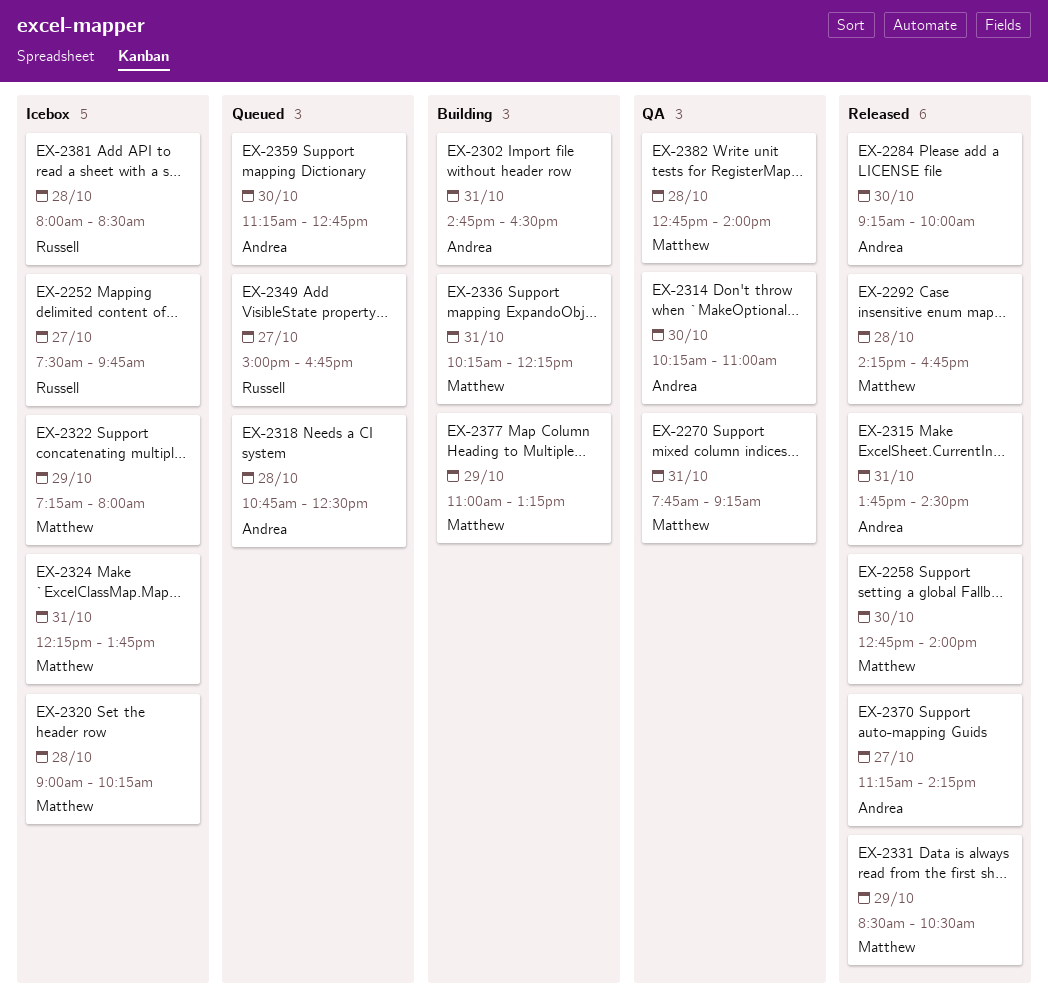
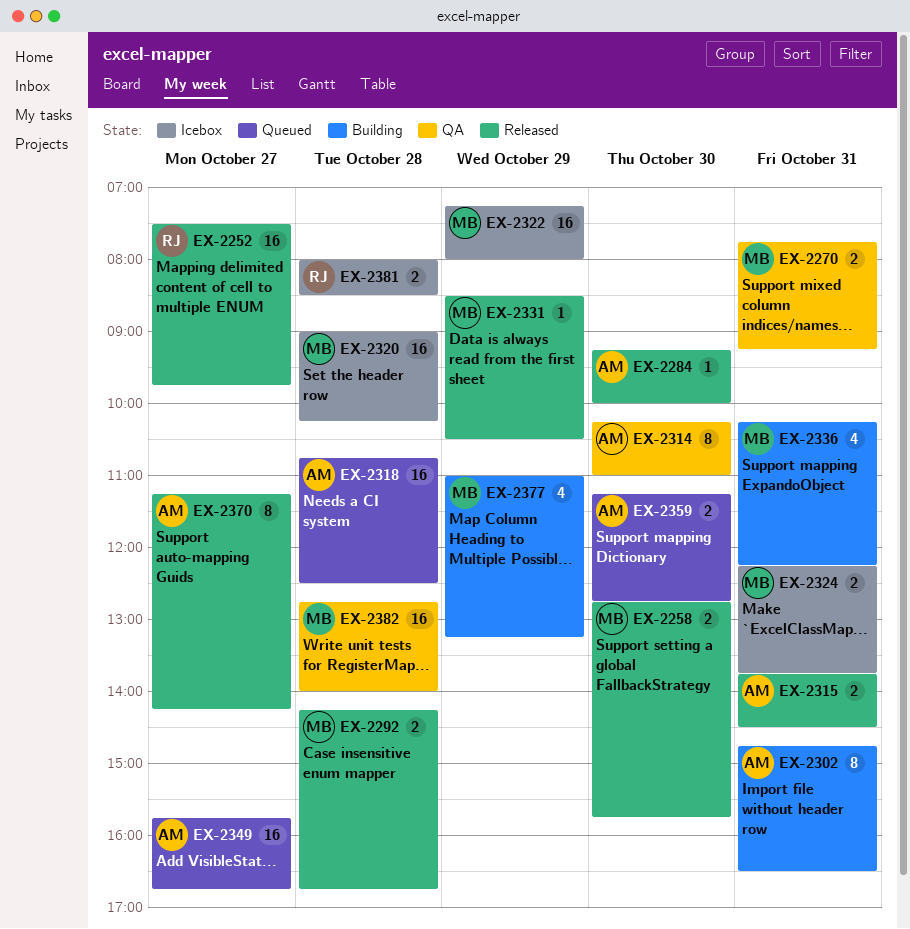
EX-2252, status: Icebox -> Released
EX-2258, ends: 14:00 -> 15:45
EX-2349, owner: Russell -> Andrea
EX-2349, begins: 15:00 -> 15:45

